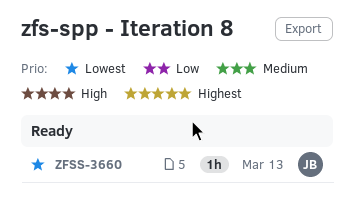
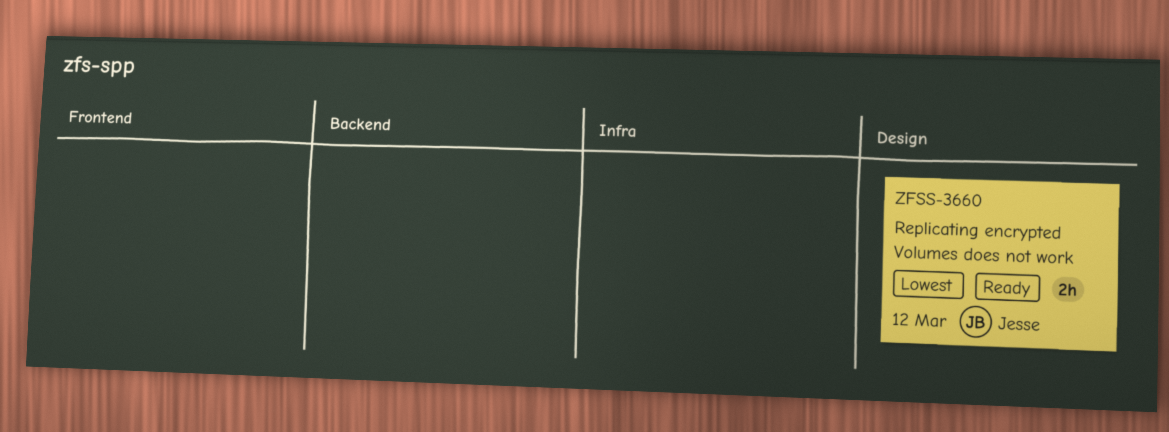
ZFSS-3660, estimate: 1h -> 2h
ZFSS-3660, due: Mar 13 -> Mar 12

